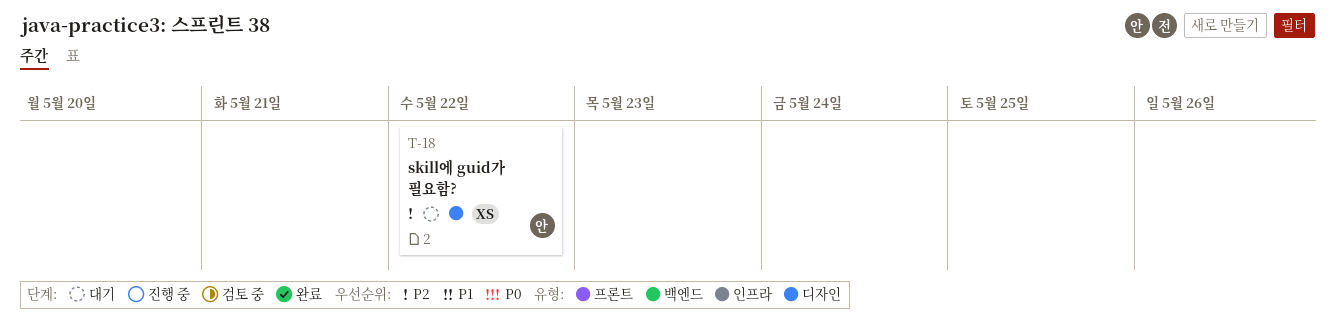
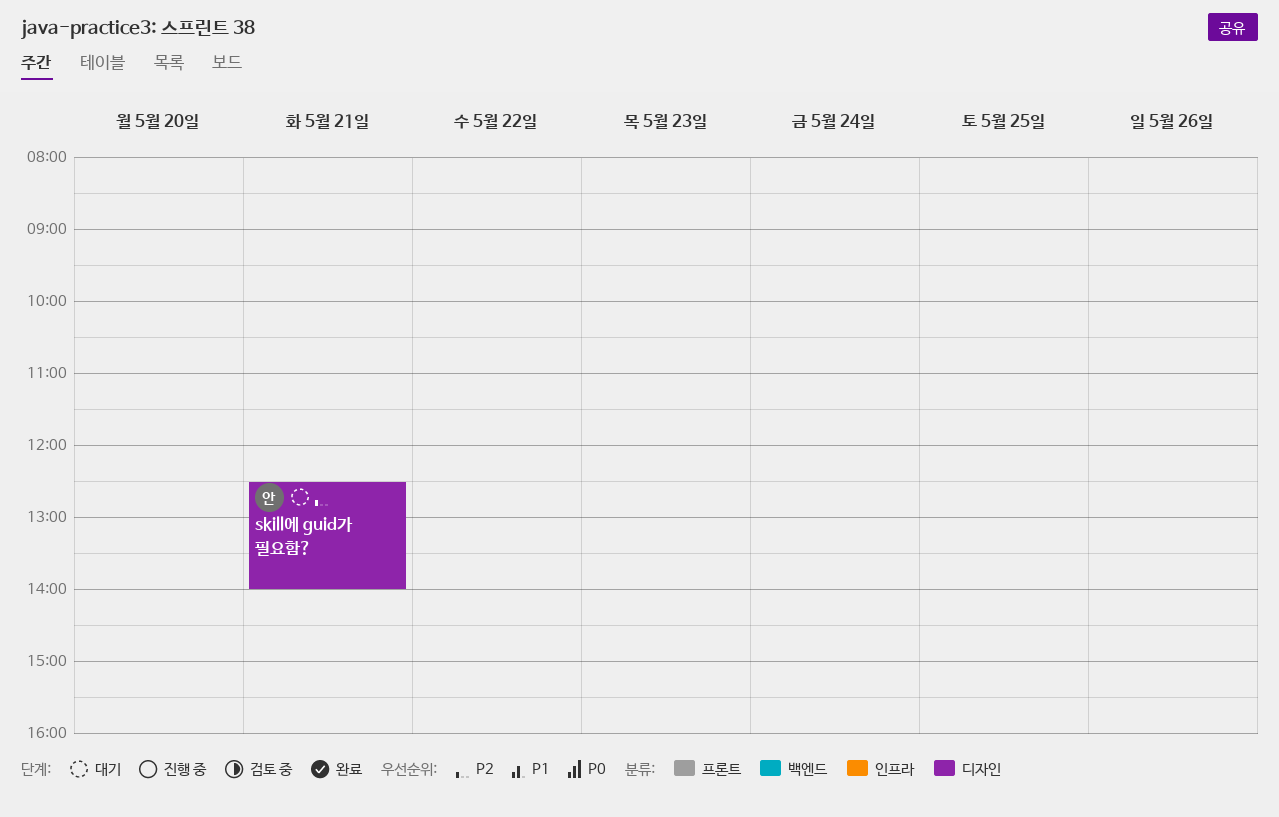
skill에 guid가 필요함?, day: May 22 -> May 21

